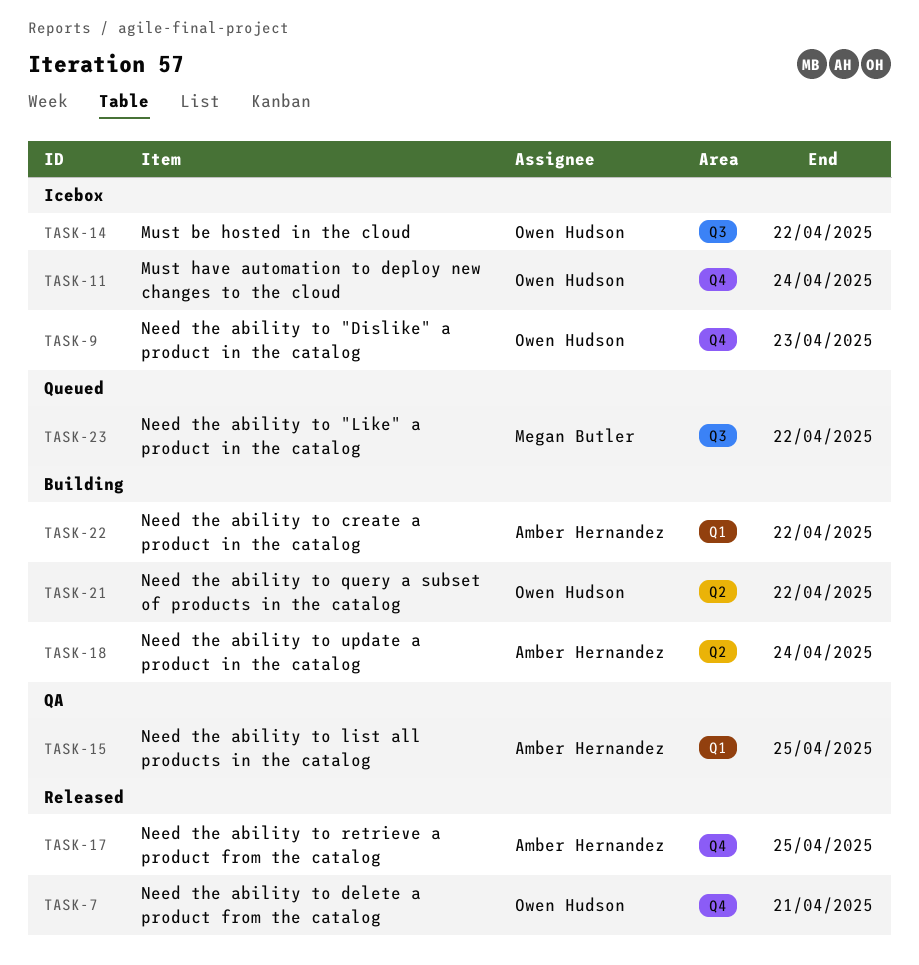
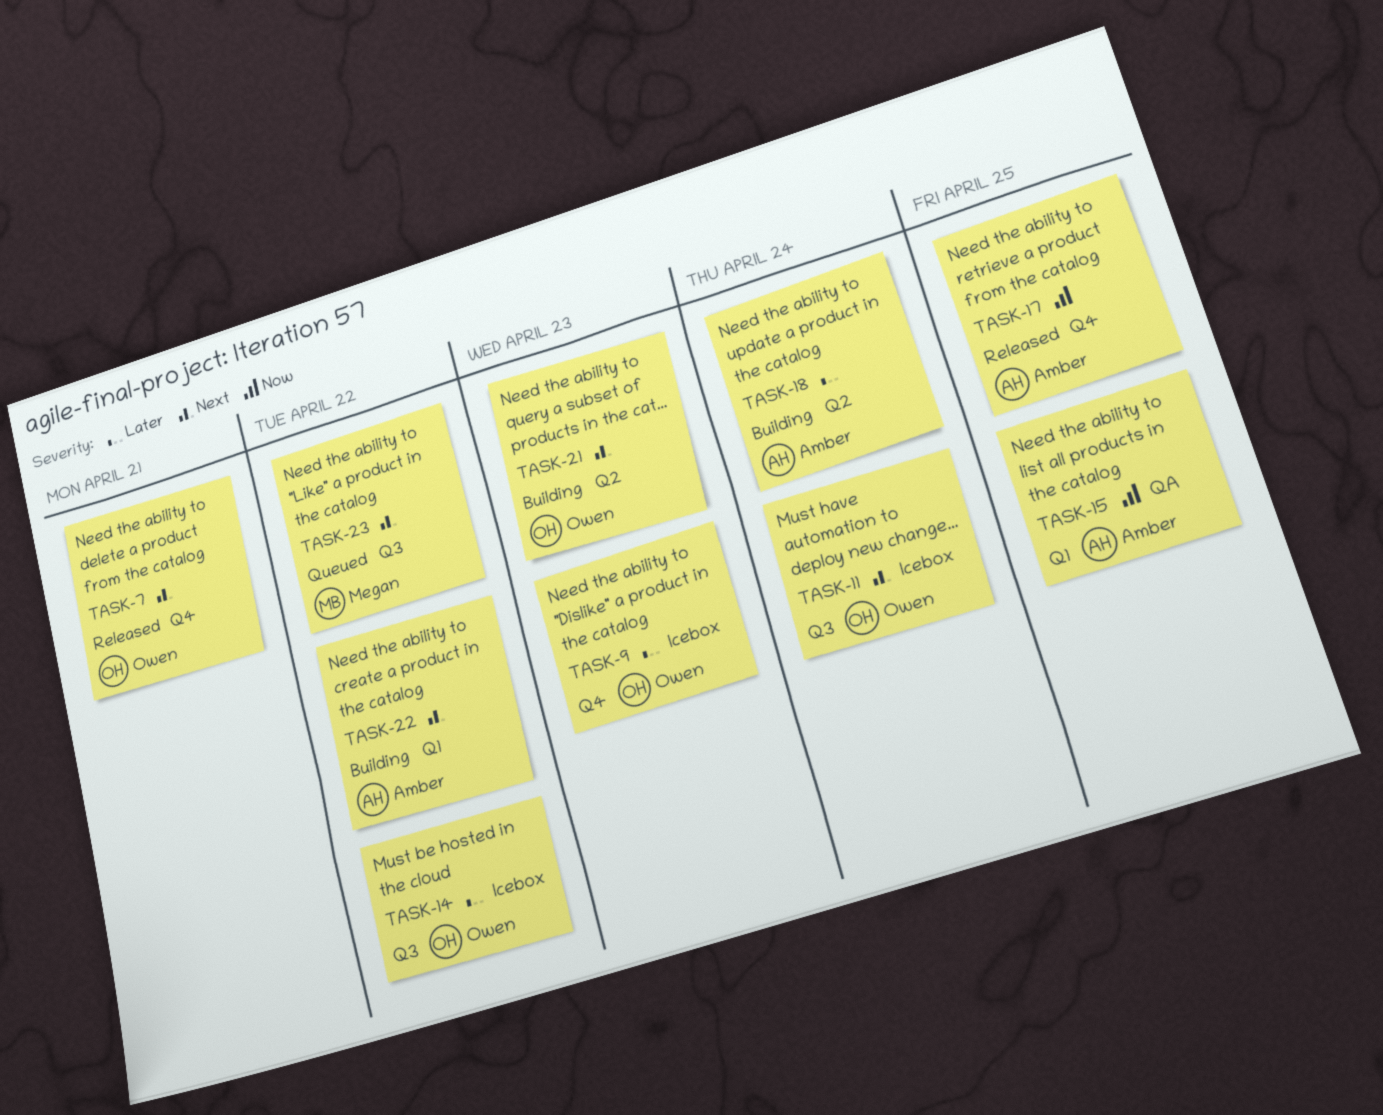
TASK-11, label: Q4 -> Q3
TASK-21, due: Apr 22 -> Apr 23

